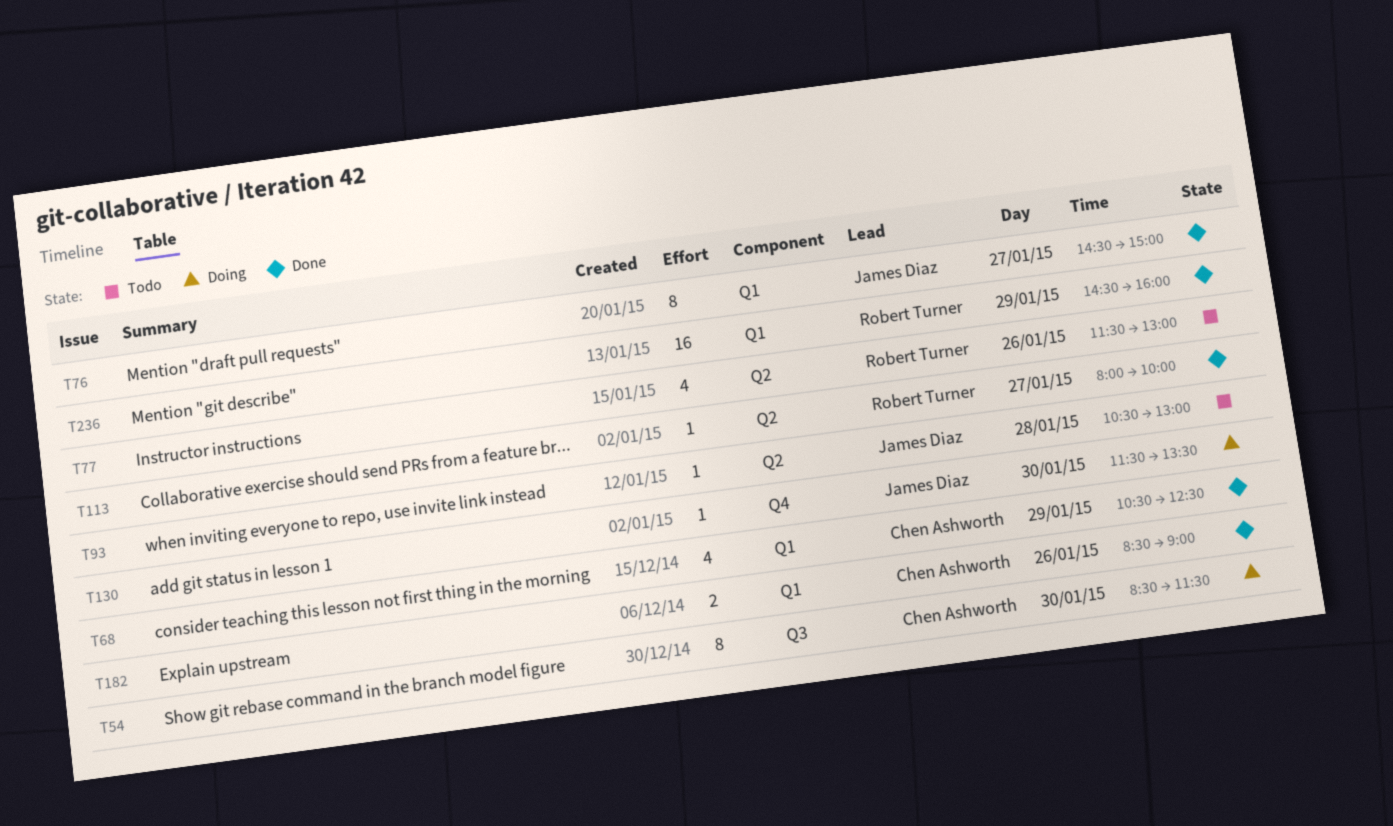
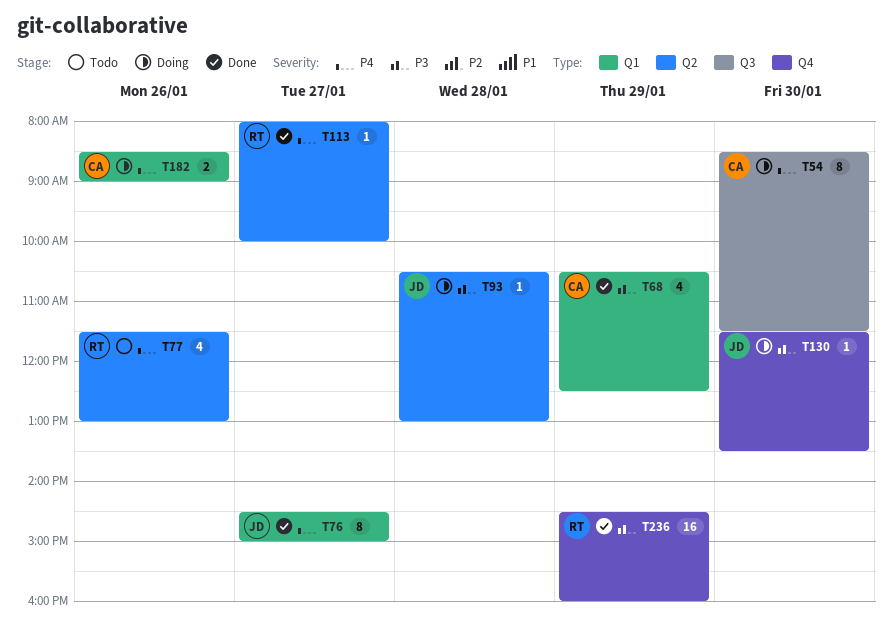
T93, status: Todo -> Doing
T182, status: Done -> Doing
T236, label: Q1 -> Q4

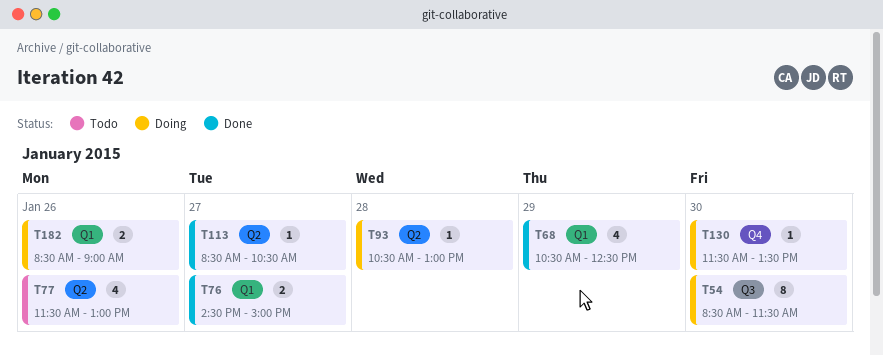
T76, estimate: 8 -> 2
T113, begins: 08:00 -> 08:30
T113, ends: 10:00 -> 10:30
T236: present -> none

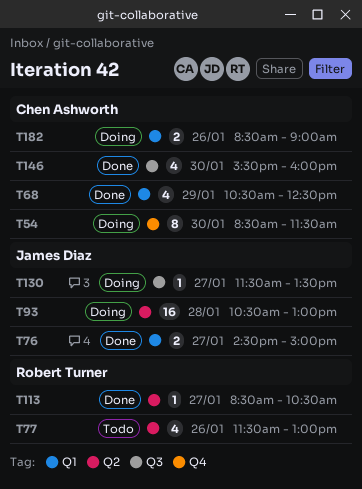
T54, label: Q3 -> Q4
T93, estimate: 1 -> 16
T130, label: Q4 -> Q3
T130, day: Jan 30 -> Jan 27
T146: none -> present

